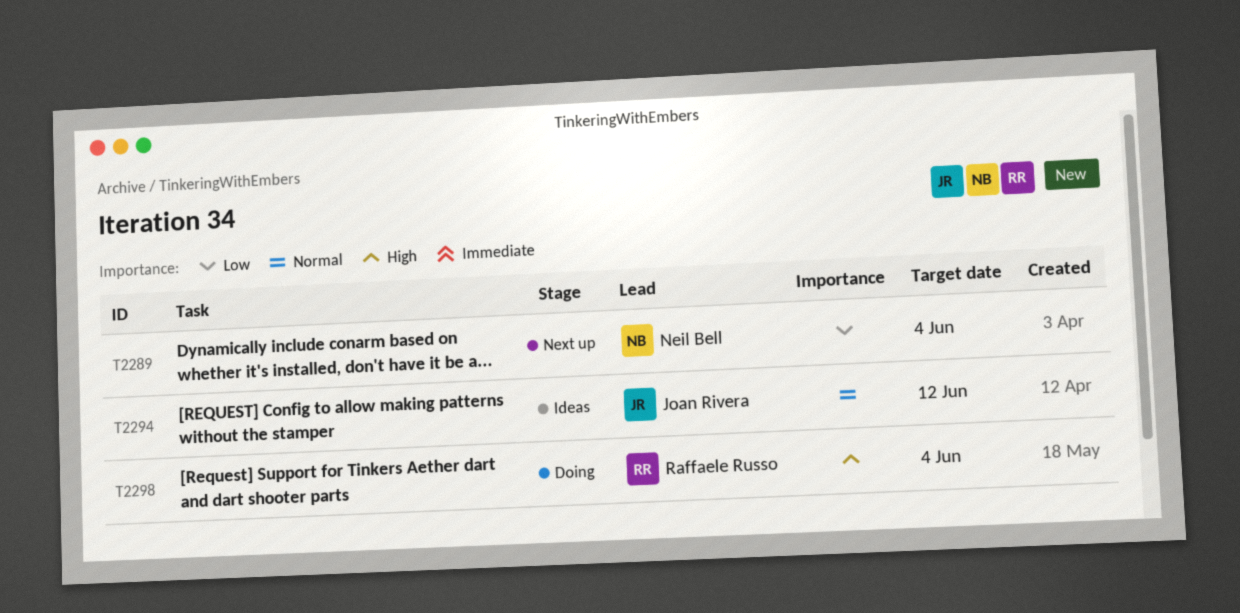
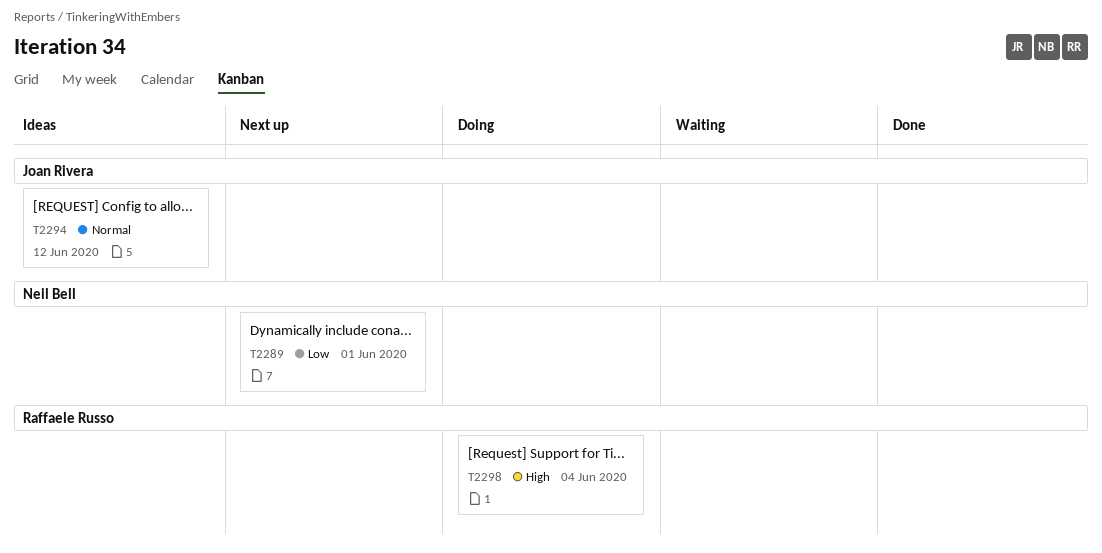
T2289, due: Jun 4 -> Jun 1

